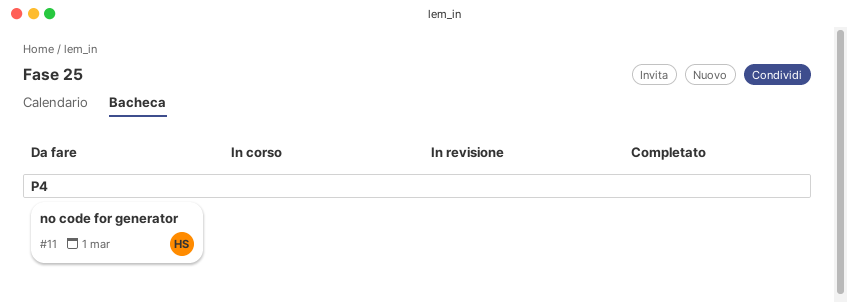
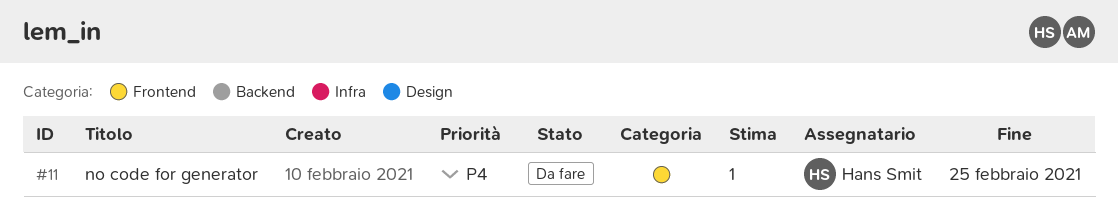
#11, due: Mar 1 -> Feb 25

